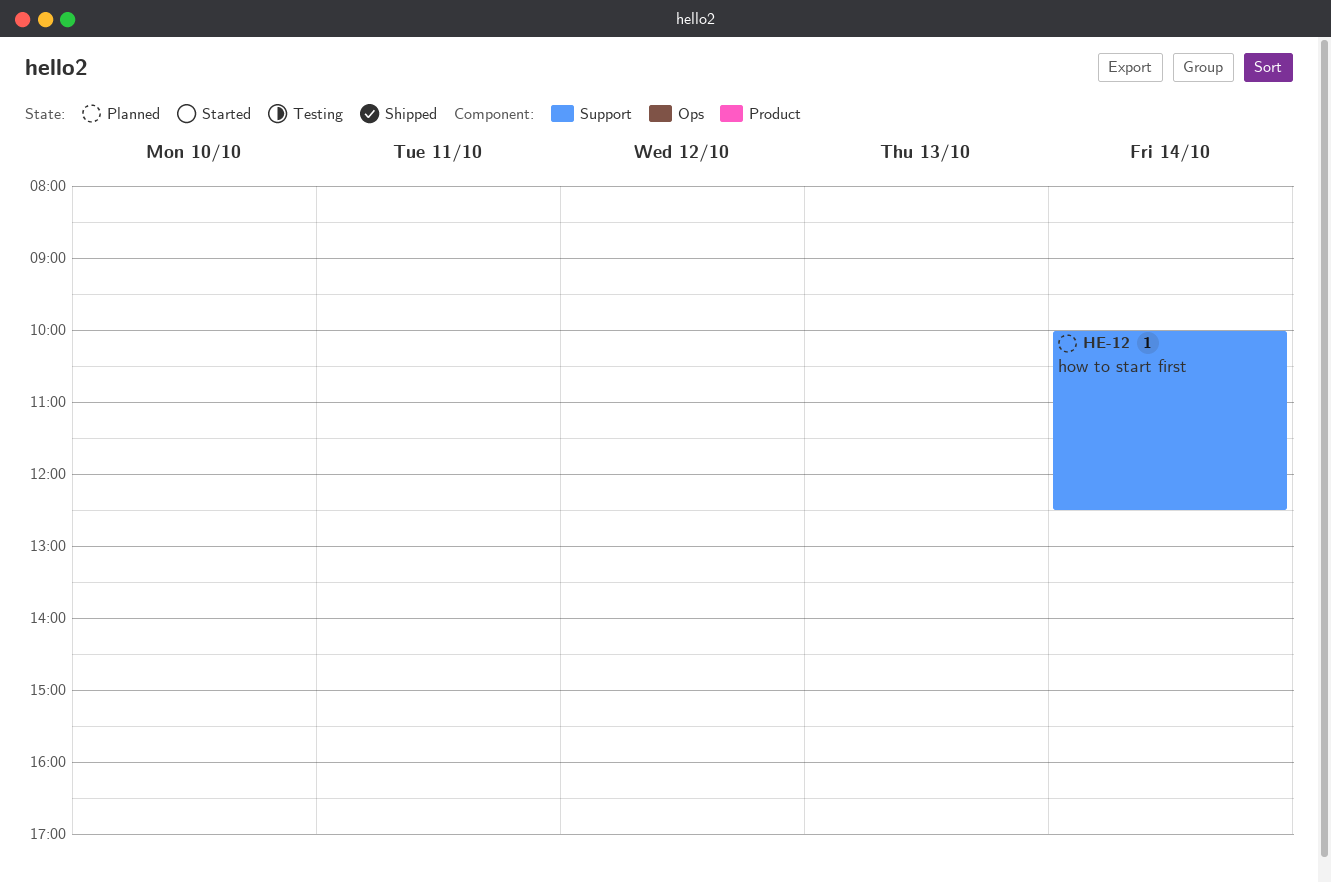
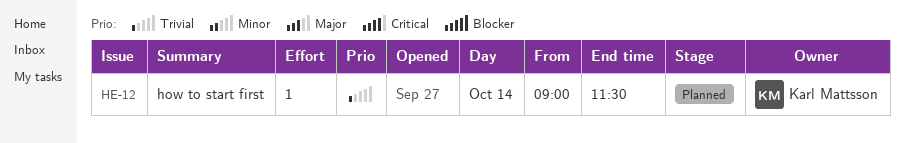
HE-12, begins: 10:00 -> 09:00
HE-12, ends: 12:30 -> 11:30

